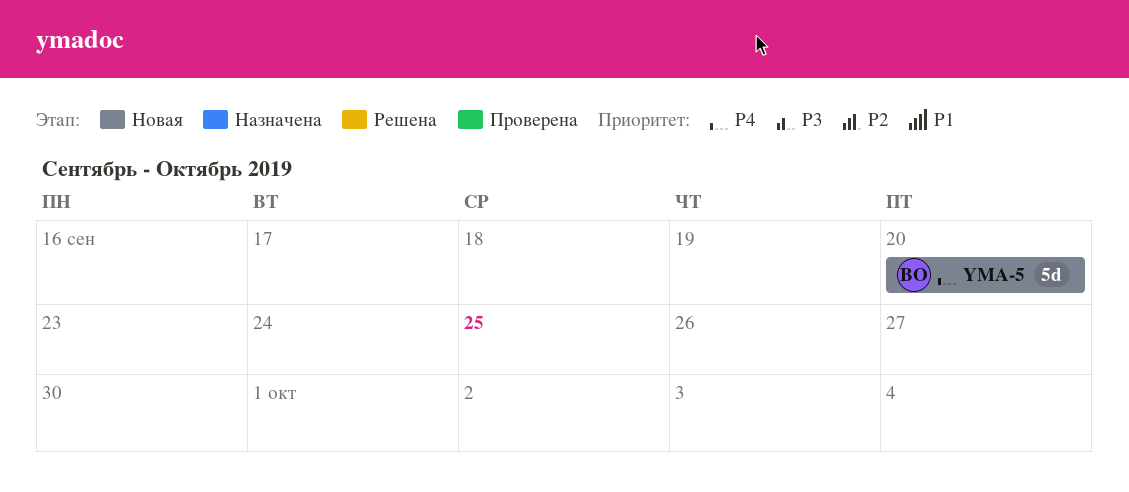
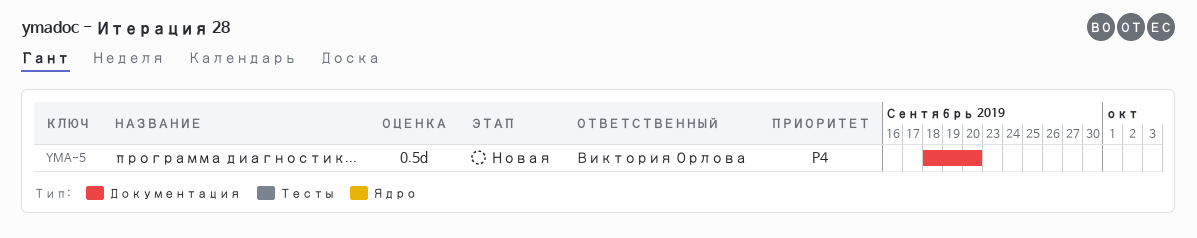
YMA-5, estimate: 5d -> 0.5d
YMA-5, start: Sep 20 -> Sep 18

